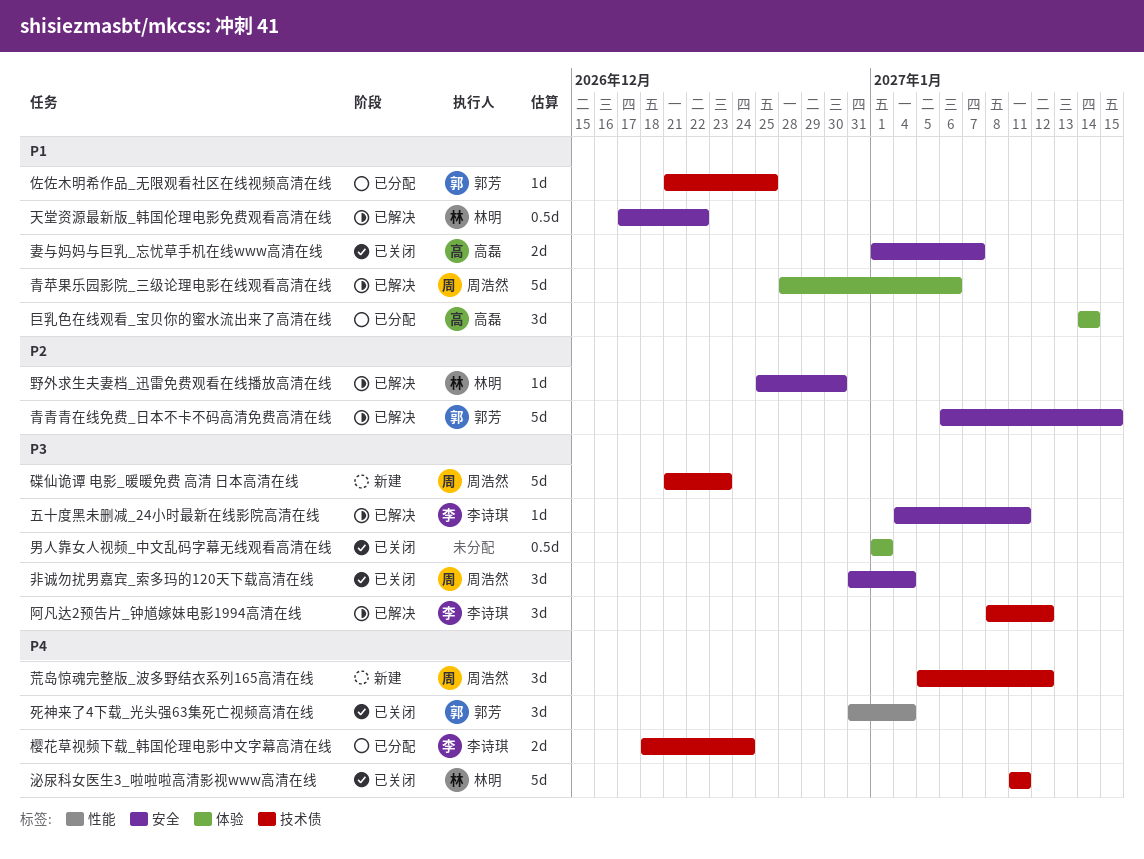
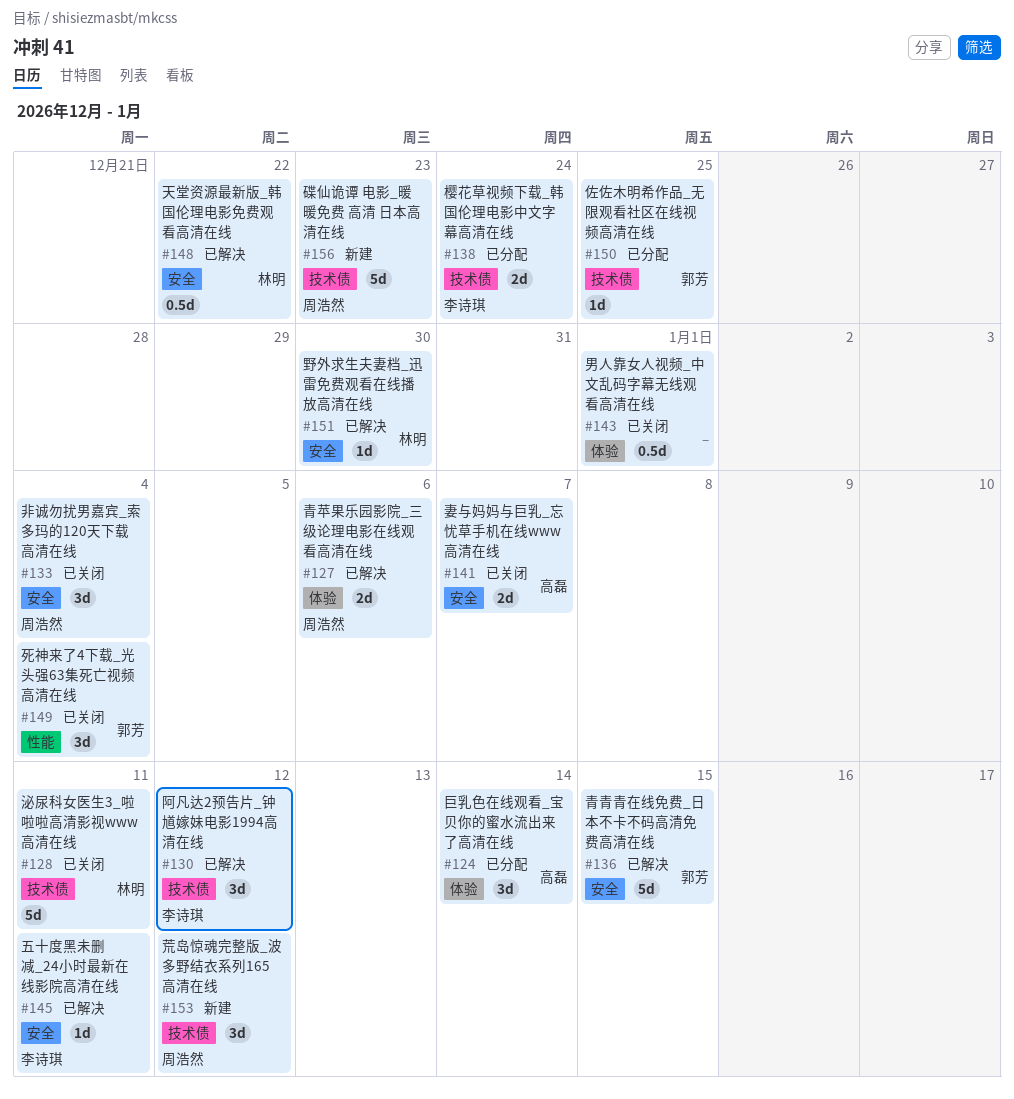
青苹果乐园影院_三级论理电影在线观看高清在线, estimate: 5d -> 2d

